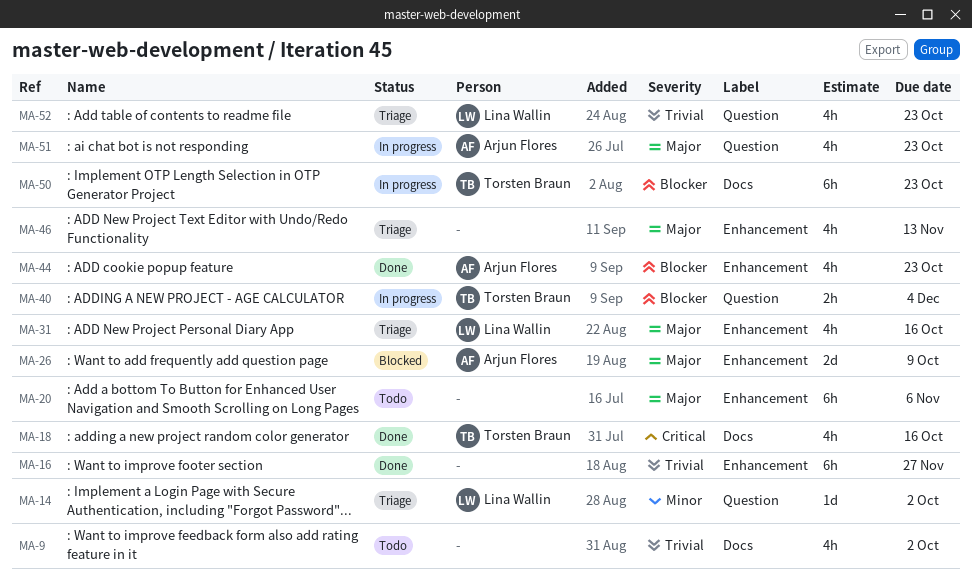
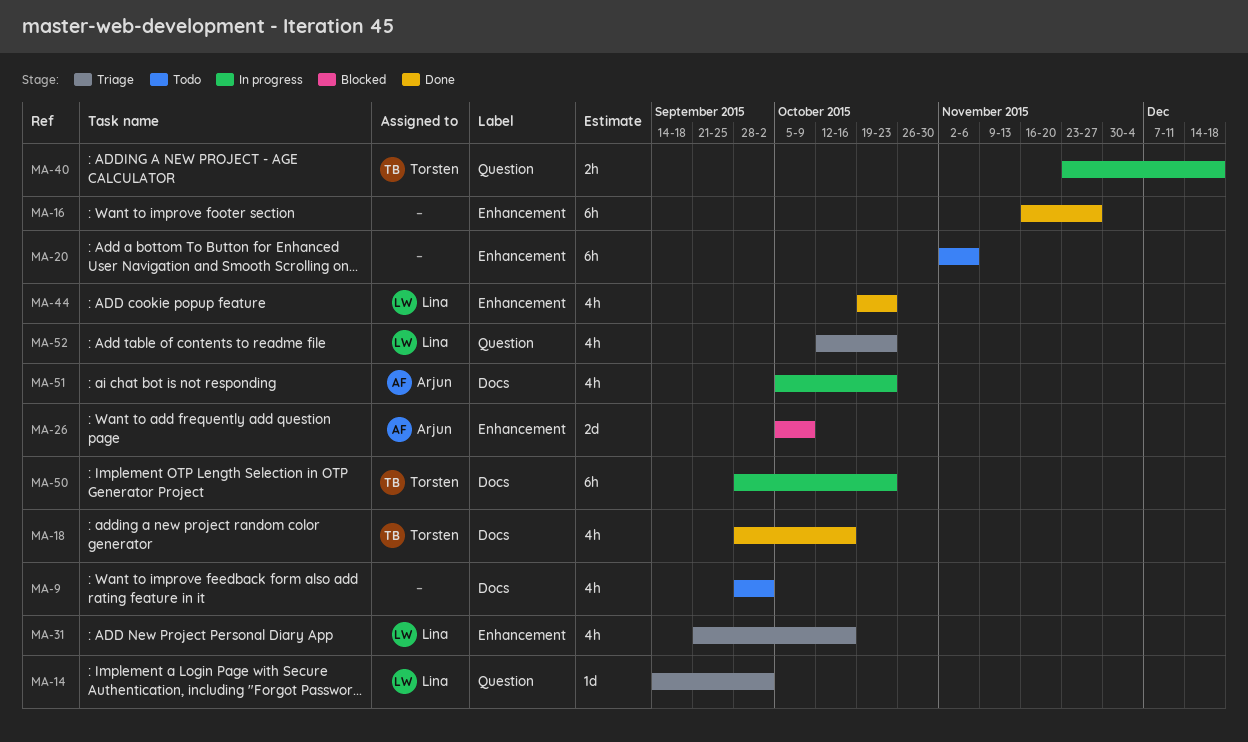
MA-40, due: Dec 4 -> Dec 18
MA-44, owner: Arjun Flores -> Lina Wallin
MA-46: present -> none
MA-51, label: Question -> Docs

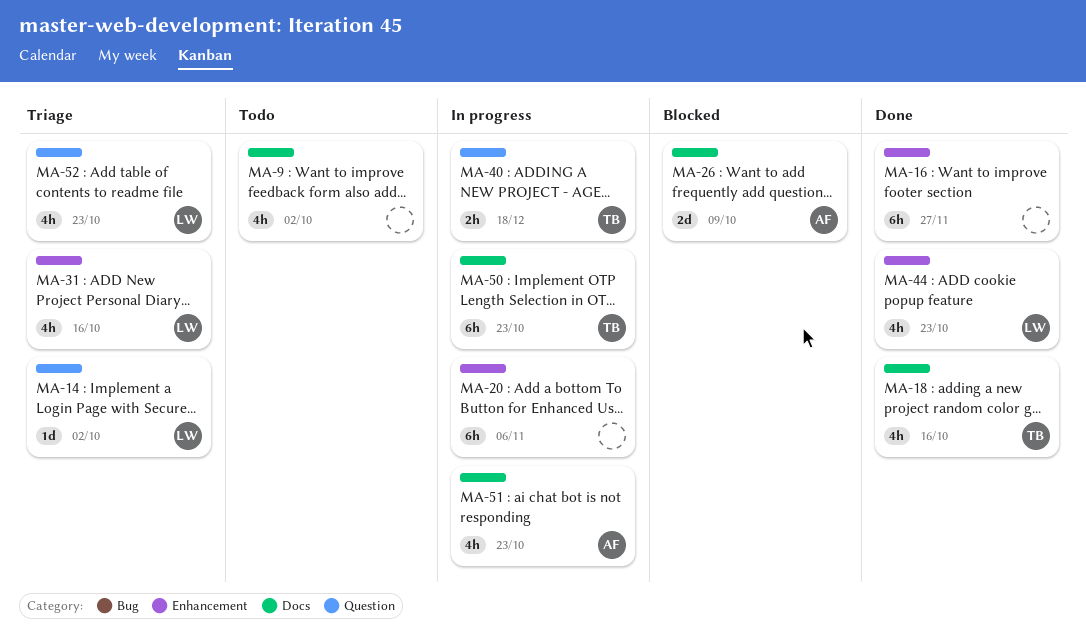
MA-20, status: Todo -> In progress
MA-26, label: Enhancement -> Docs

